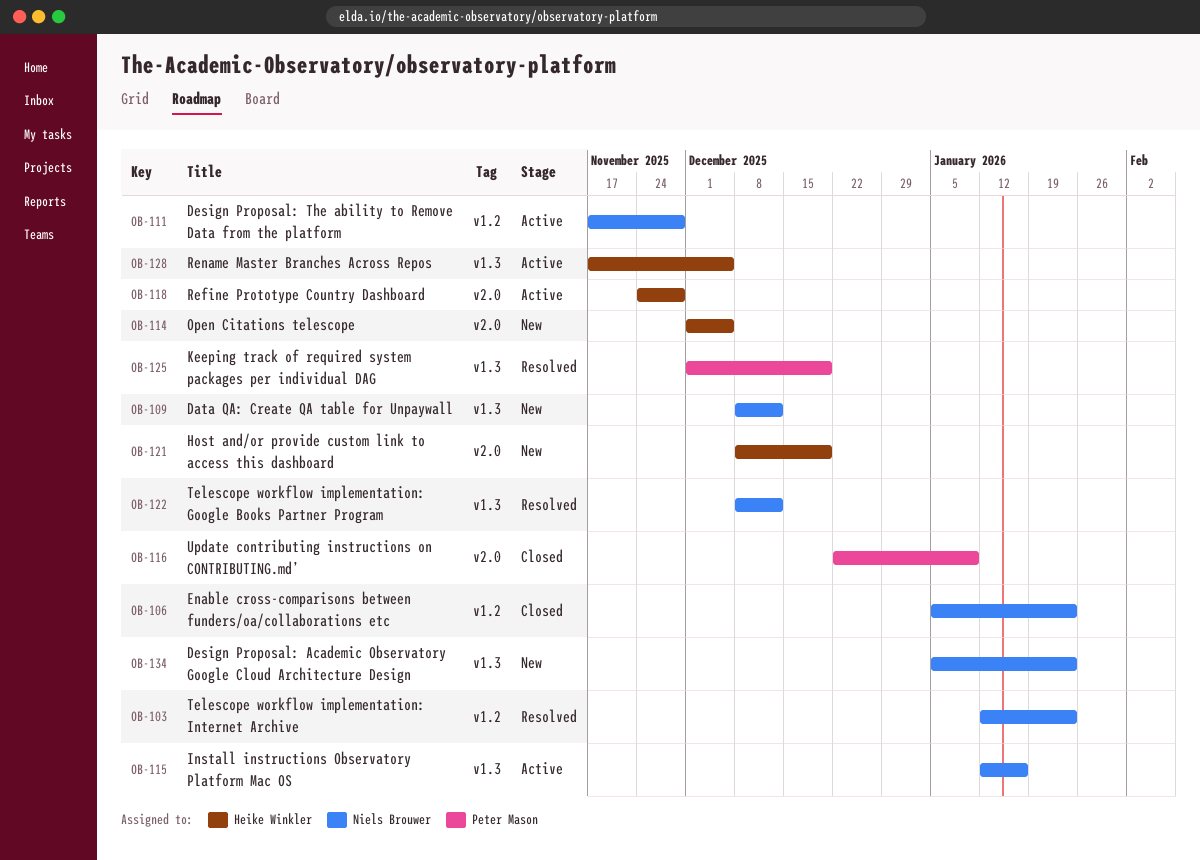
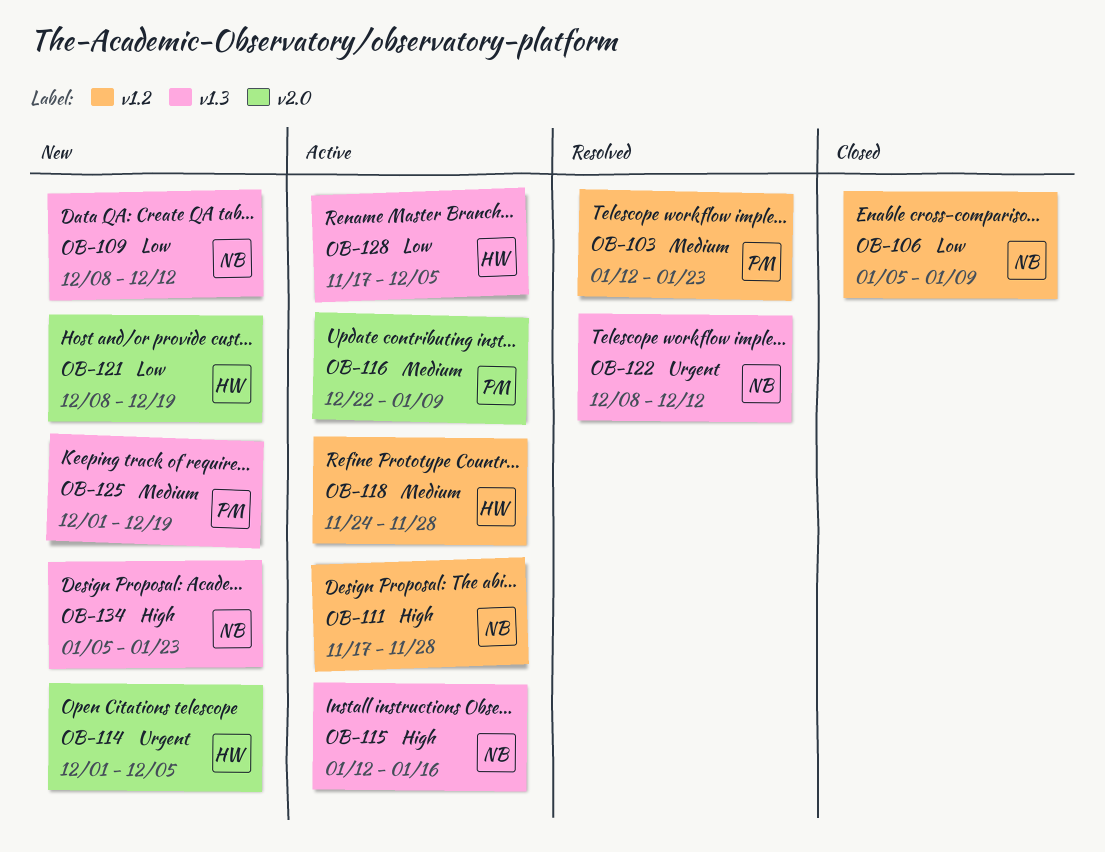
OB-103, owner: Niels Brouwer -> Peter Mason
OB-106, due: Jan 23 -> Jan 9
OB-116, status: Closed -> Active
OB-118, label: v2.0 -> v1.2
OB-125, status: Resolved -> New

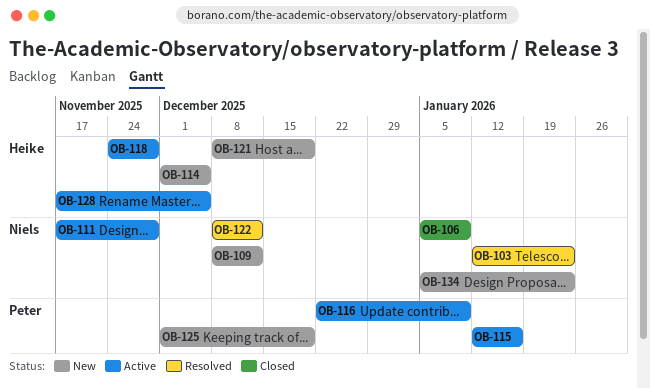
OB-103, owner: Peter -> Niels
OB-115, owner: Niels -> Peter

